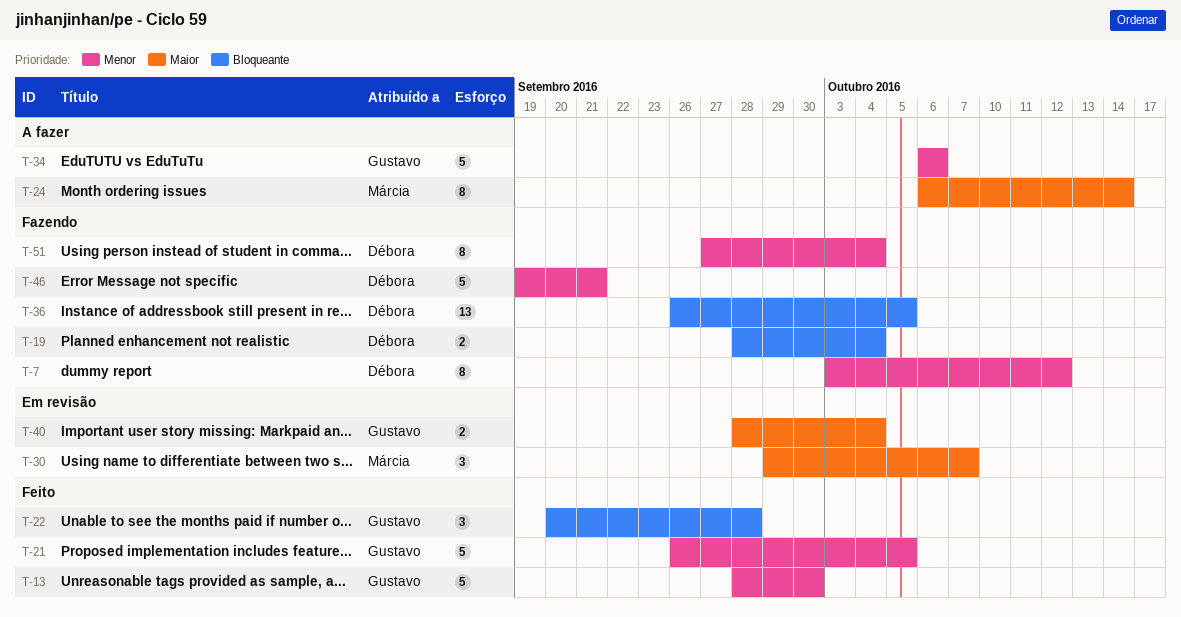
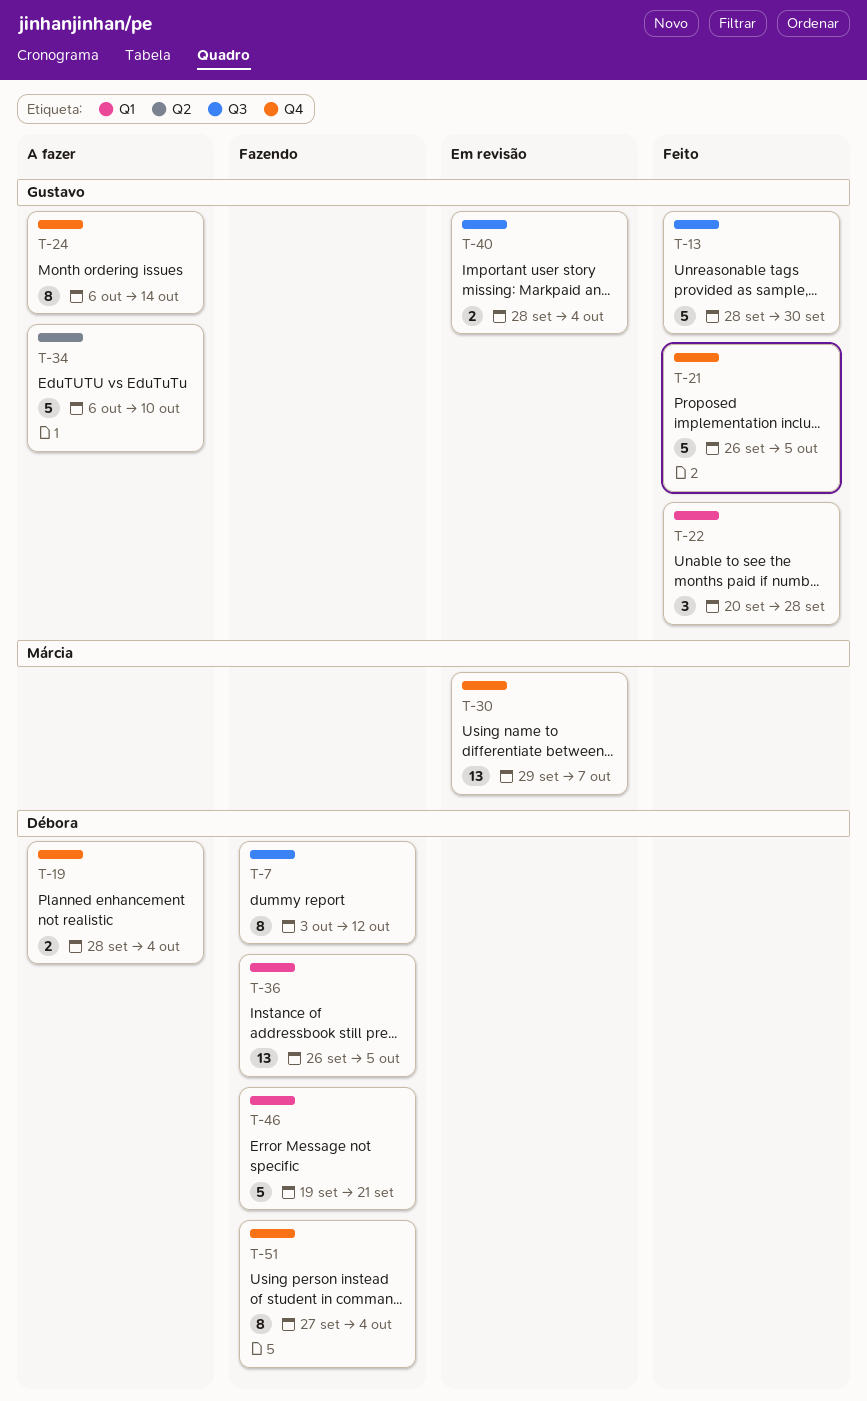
T-19, status: Fazendo -> A fazer
T-24, owner: Márcia -> Gustavo
T-30, estimate: 3 -> 13
T-34, due: Oct 6 -> Oct 10

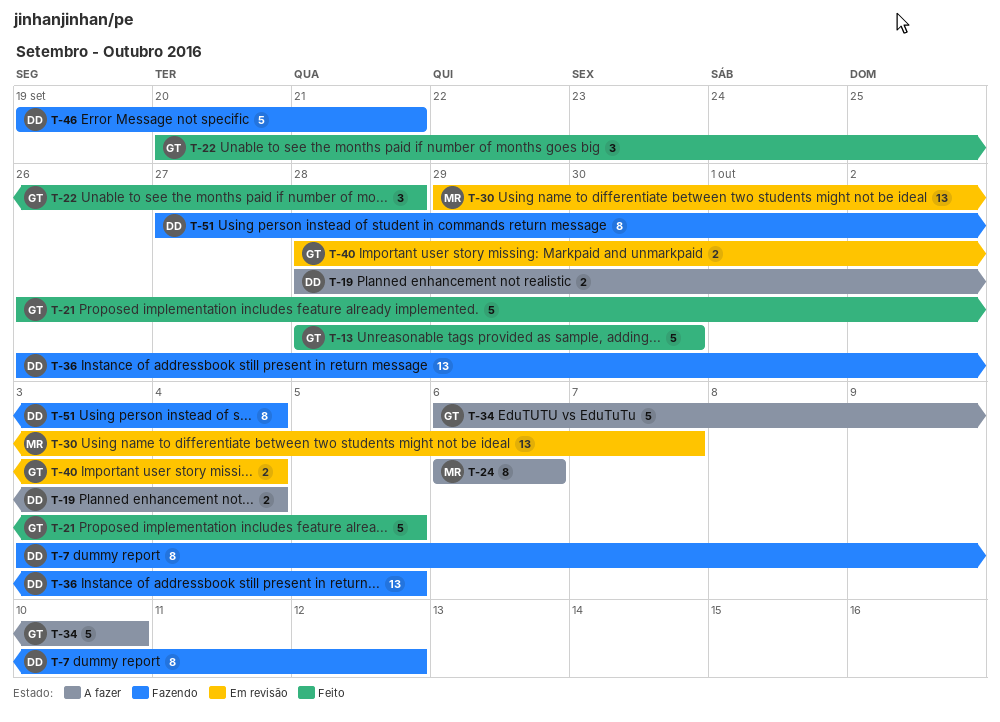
T-24, owner: Gustavo -> Márcia
T-24, due: Oct 14 -> Oct 6

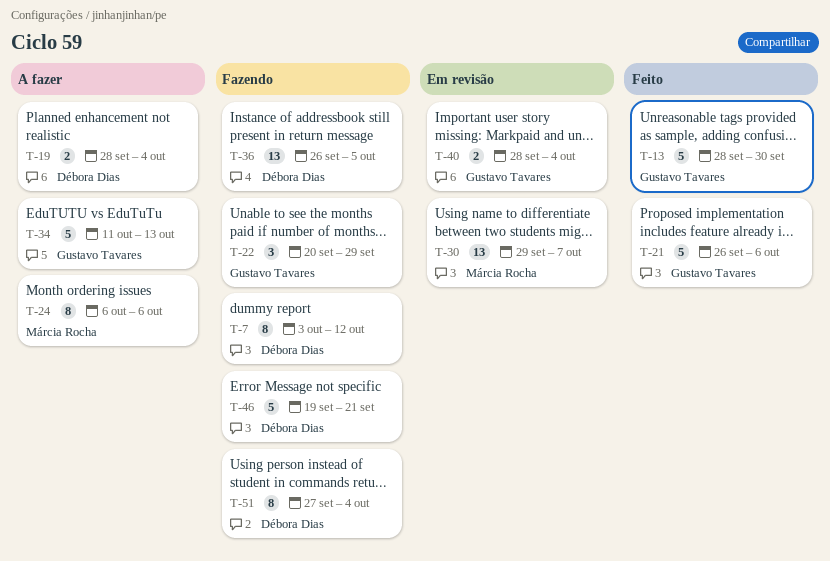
T-21, due: Oct 5 -> Oct 6
T-22, status: Feito -> Fazendo
T-22, due: Sep 28 -> Sep 29
T-34, start: Oct 6 -> Oct 11
T-34, due: Oct 10 -> Oct 13

